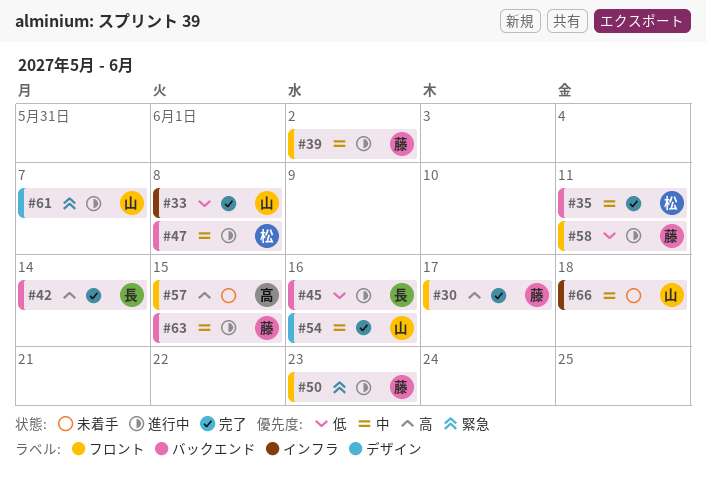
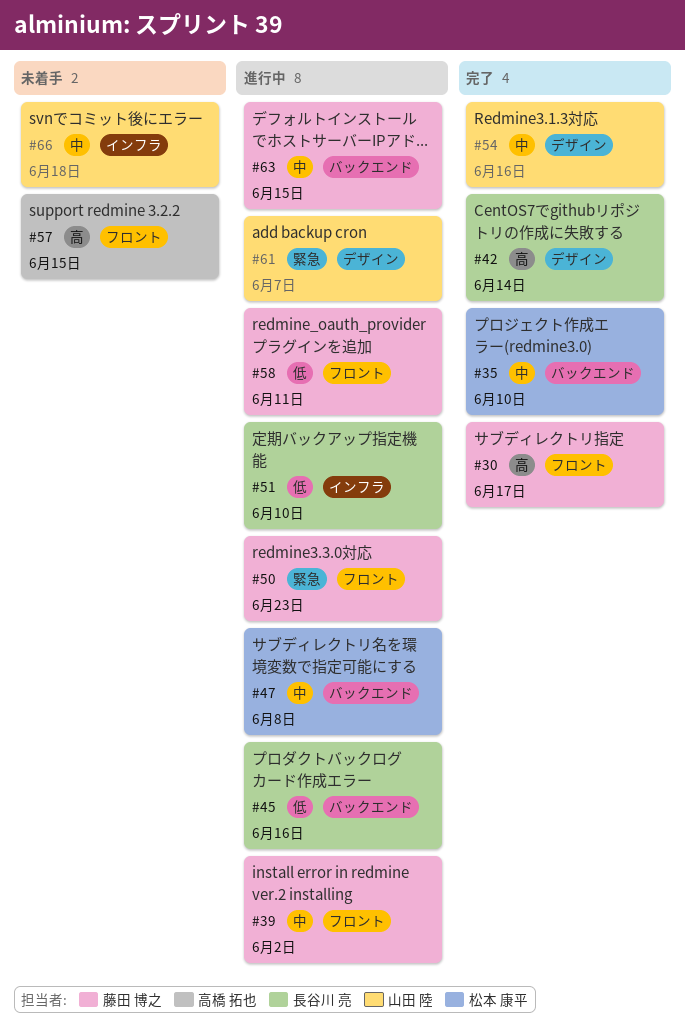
#33: present -> none
#35, due: Jun 11 -> Jun 10
#42, label: バックエンド -> デザイン
#51: none -> present

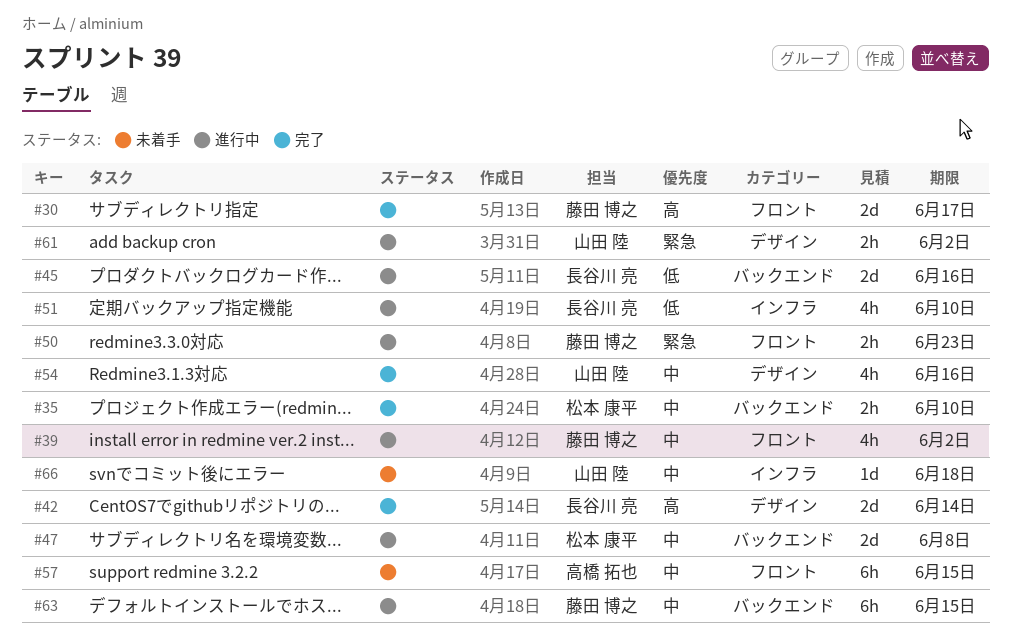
#57, priority: 高 -> 中
#58: present -> none
#61, due: Jun 7 -> Jun 2

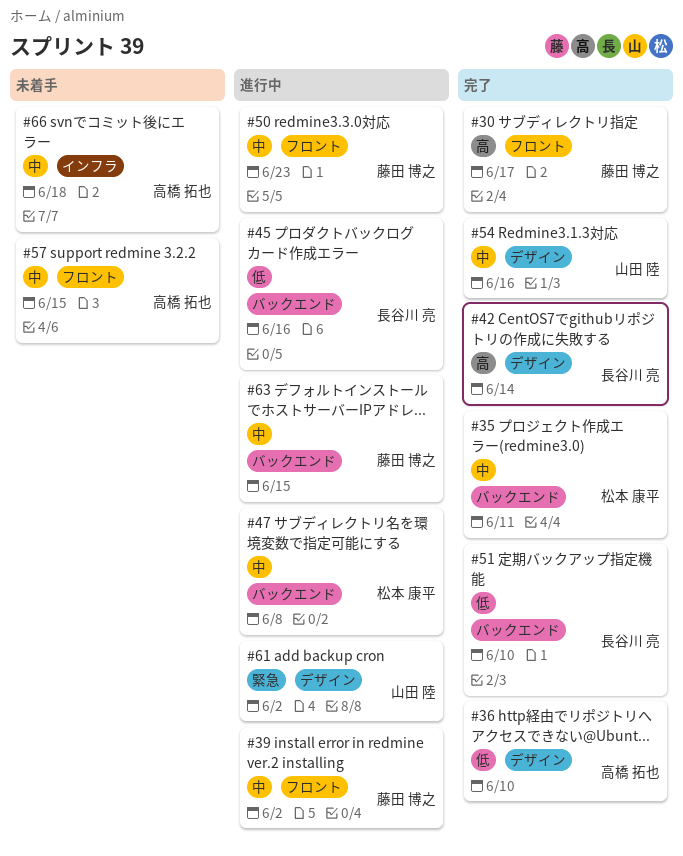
#35, due: Jun 10 -> Jun 11
#36: none -> present
#50, priority: 緊急 -> 中
#51, status: 進行中 -> 完了
#51, label: インフラ -> バックエンド
#66, owner: 山田 陸 -> 高橋 拓也

